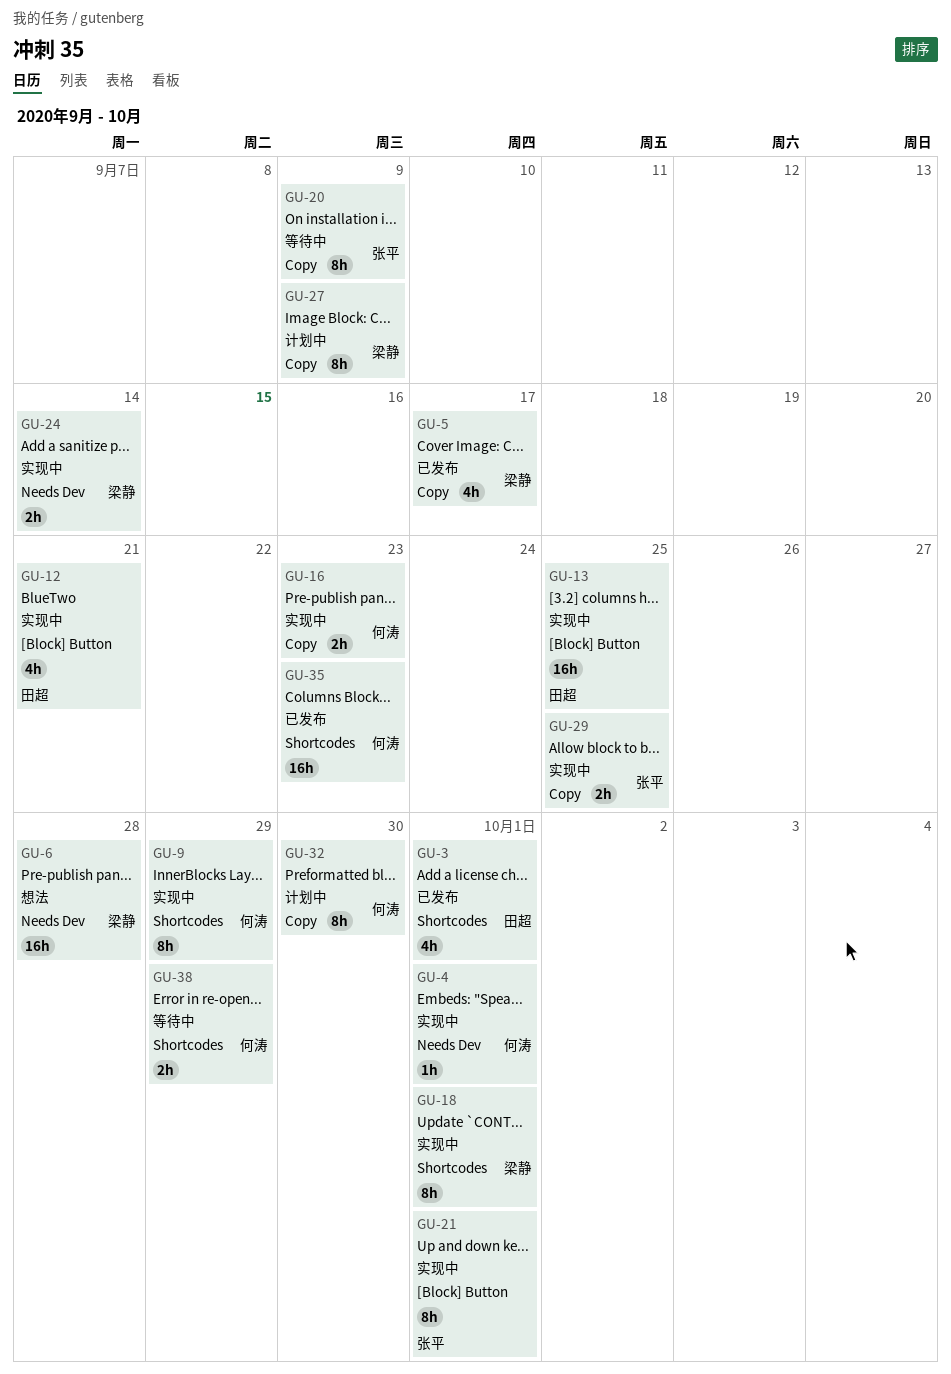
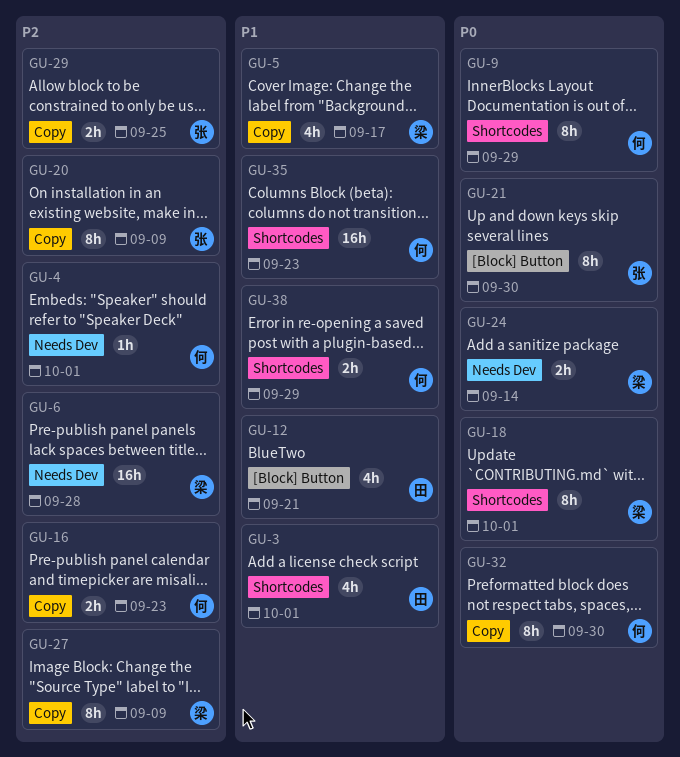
GU-13: present -> none
GU-21, due: Oct 1 -> Sep 30

